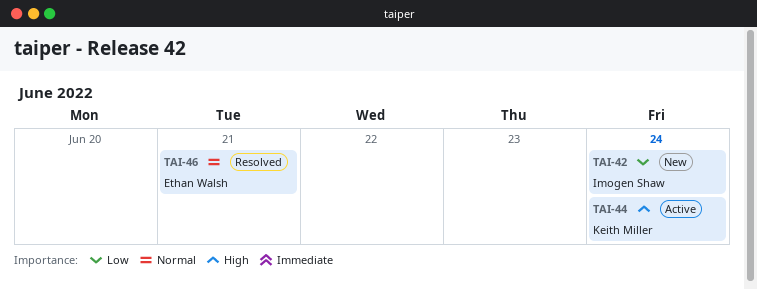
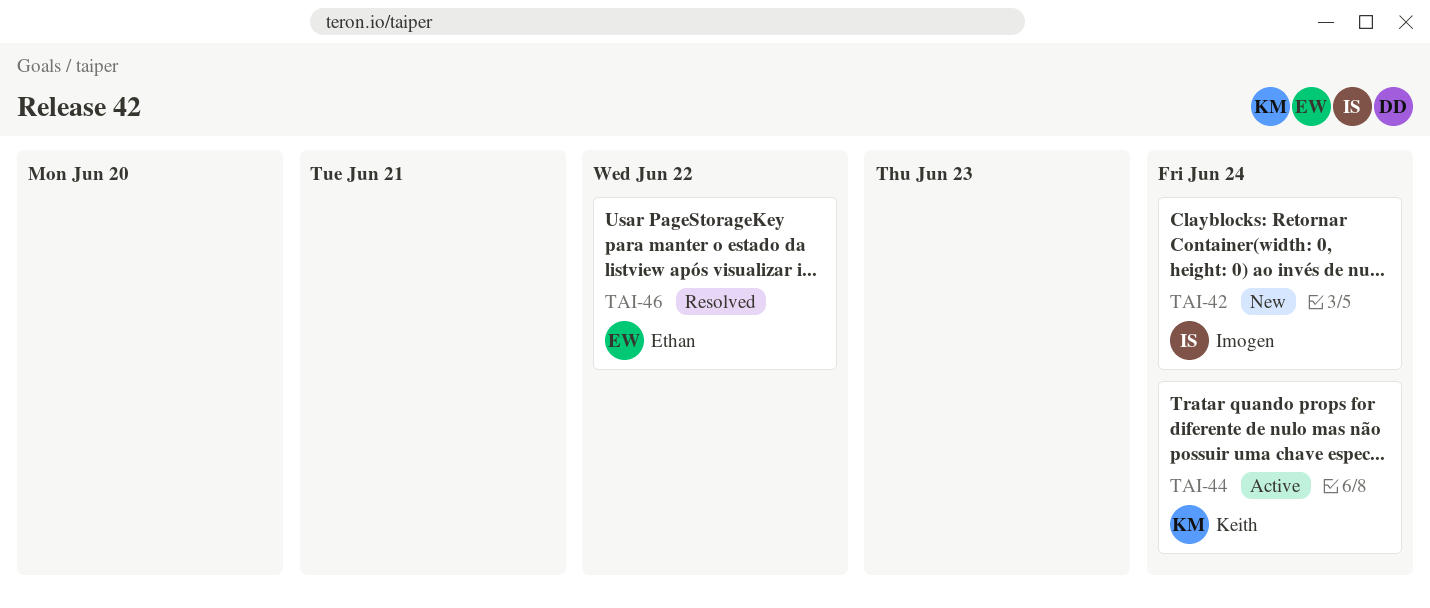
TAI-46, due: Jun 21 -> Jun 22

